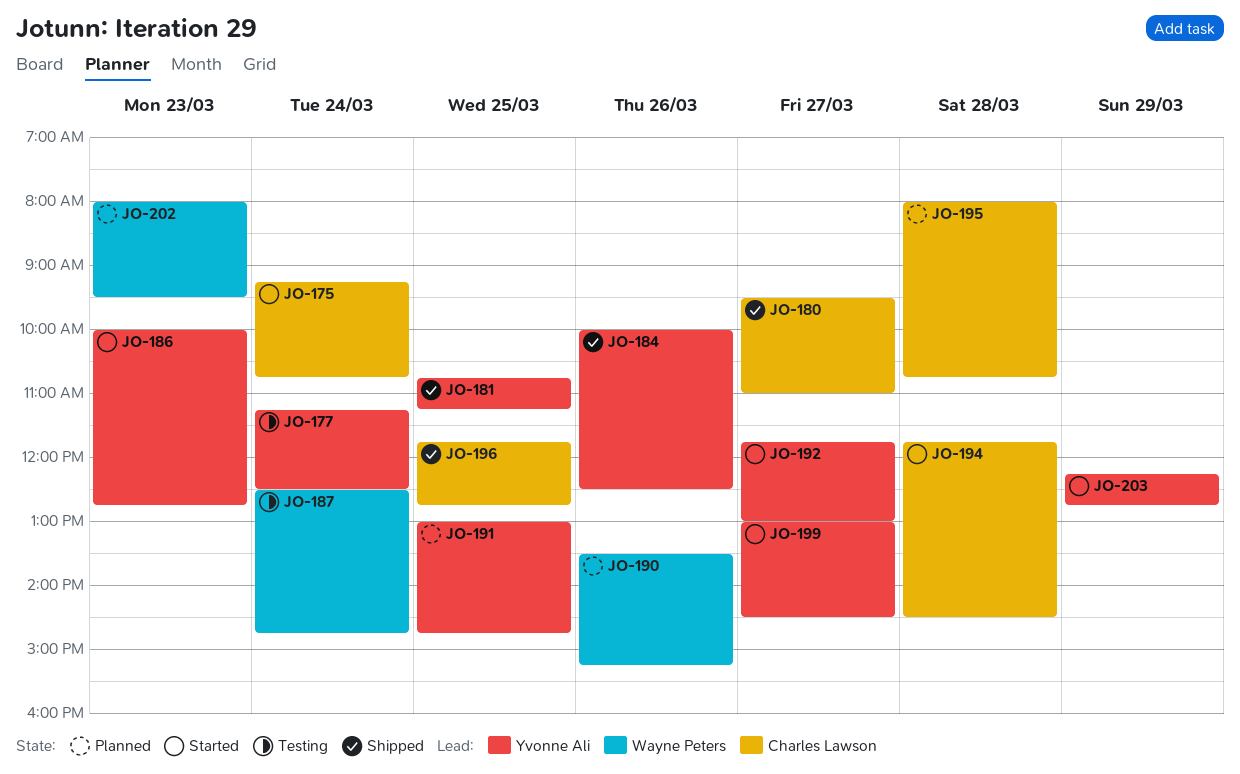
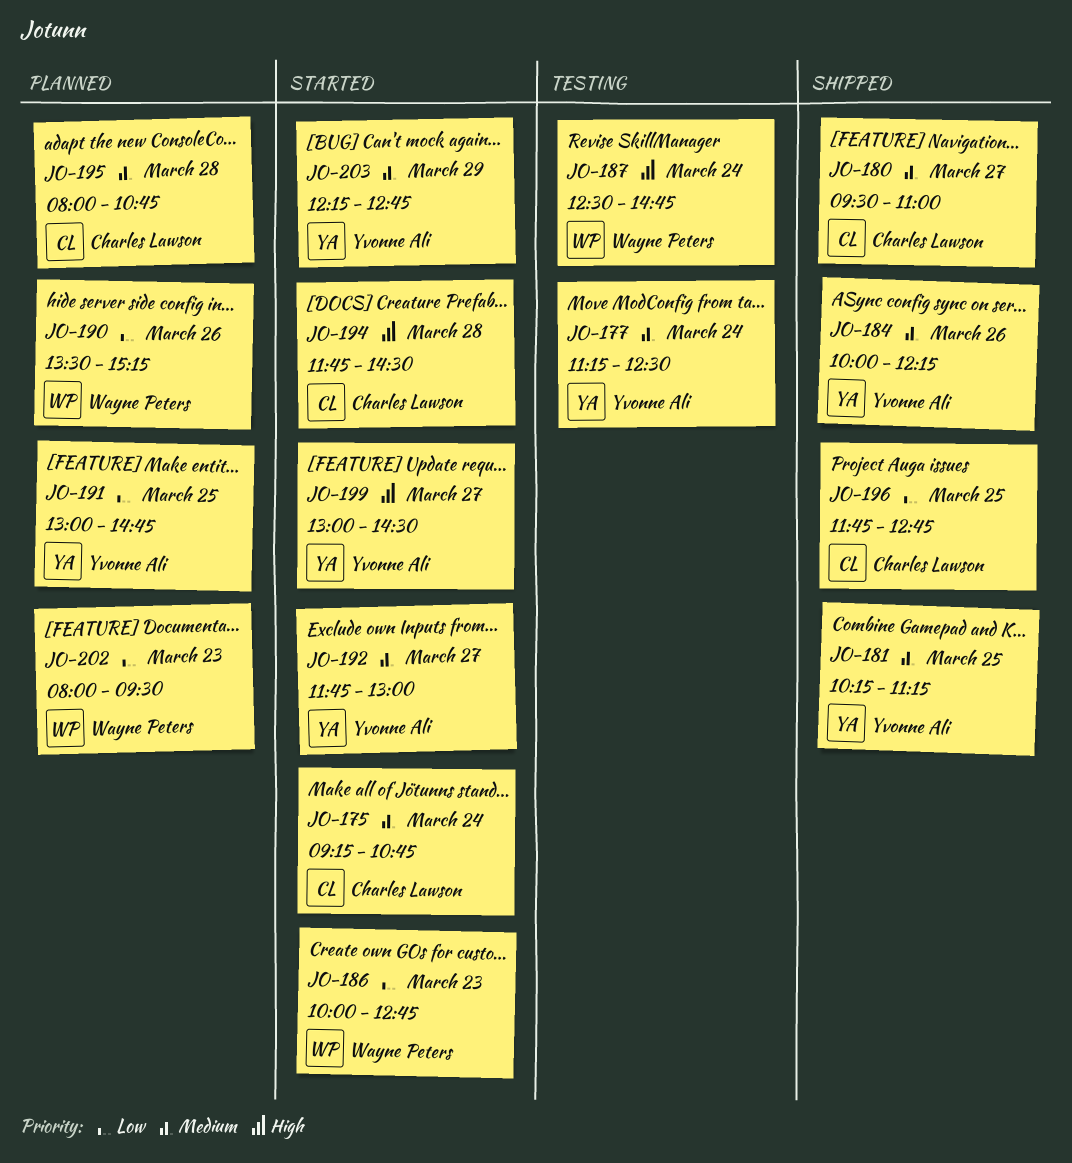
JO-181, begins: 10:45 -> 10:15
JO-184, ends: 12:30 -> 12:15
JO-186, owner: Yvonne Ali -> Wayne Peters

